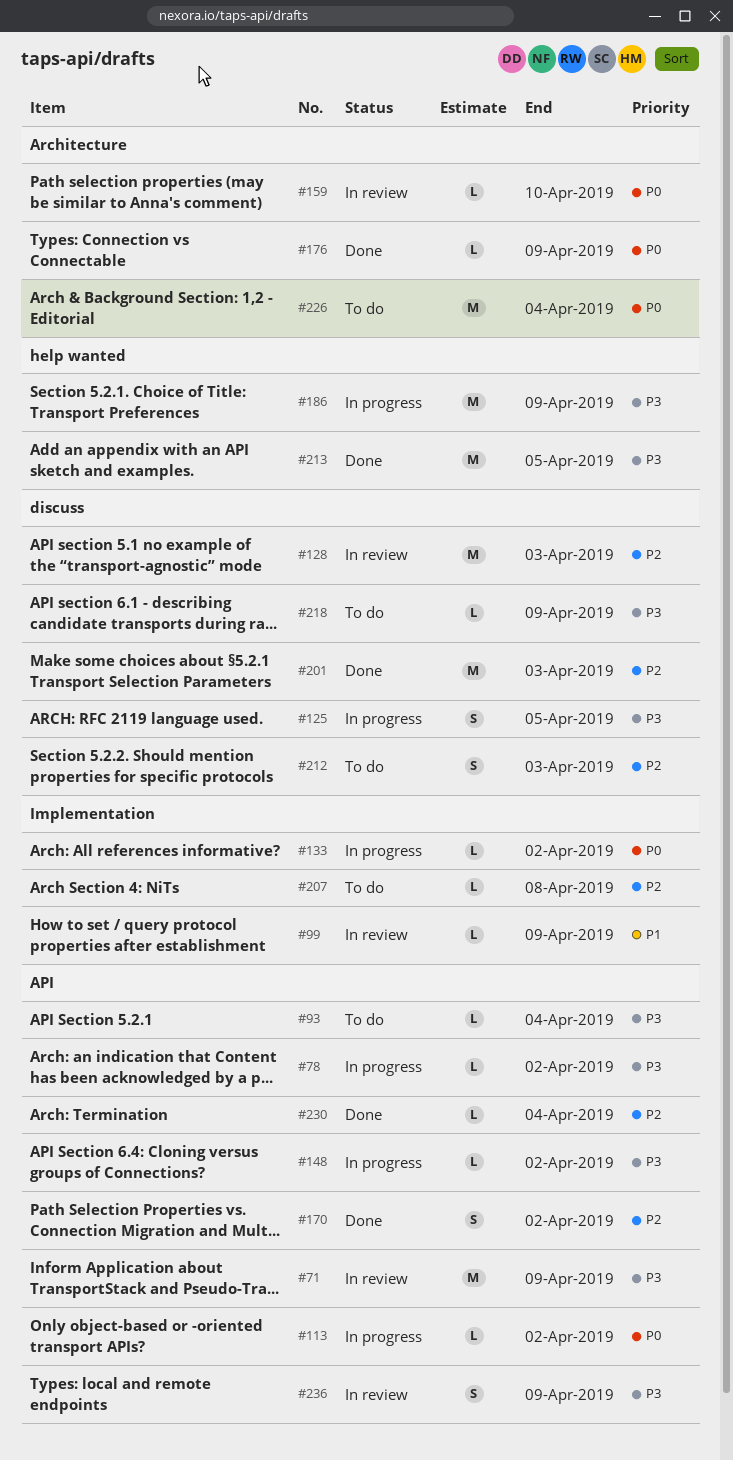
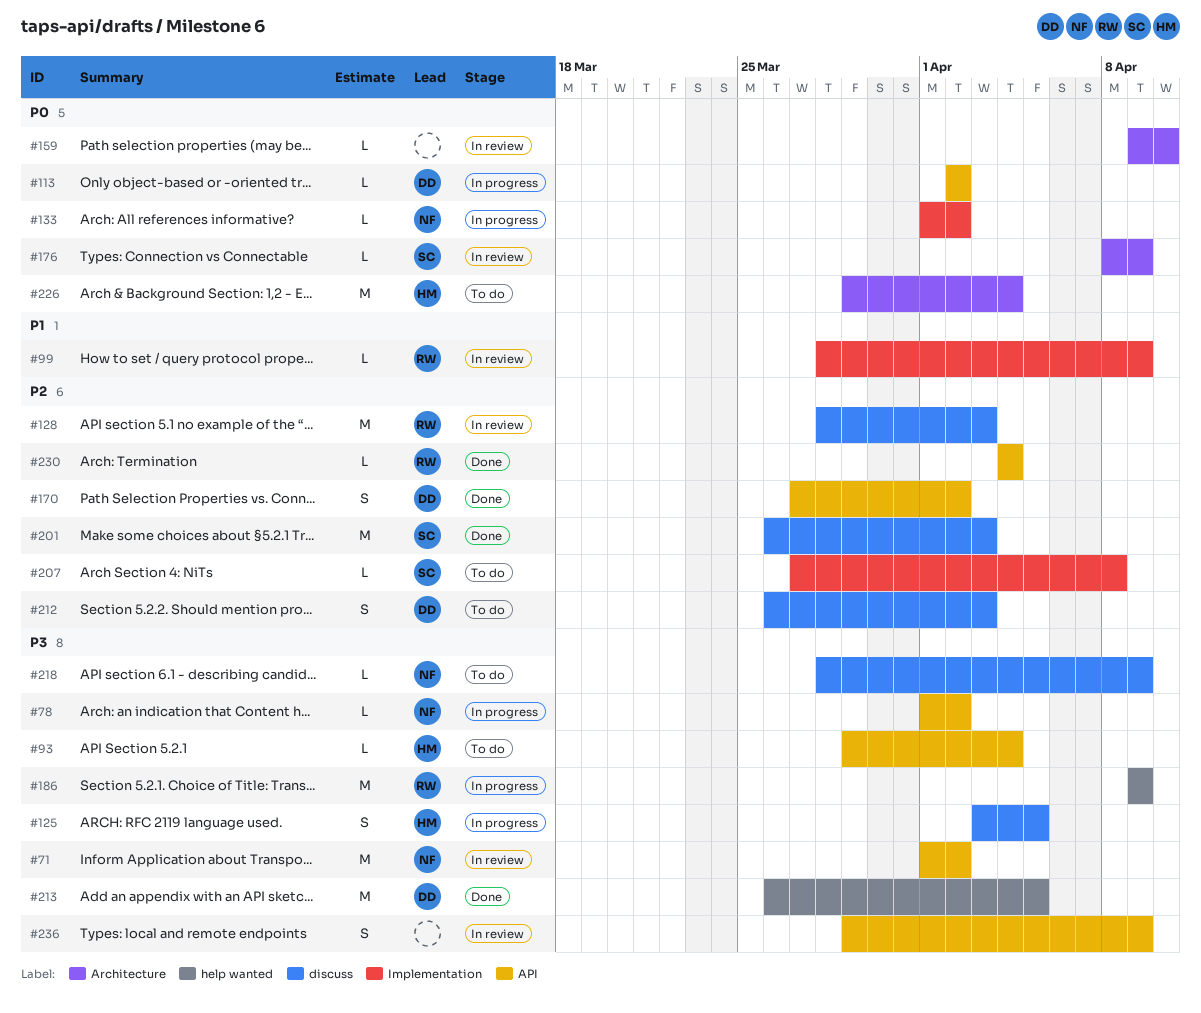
#71, due: Apr 9 -> Apr 2
#148: present -> none
#176, status: Done -> In review

